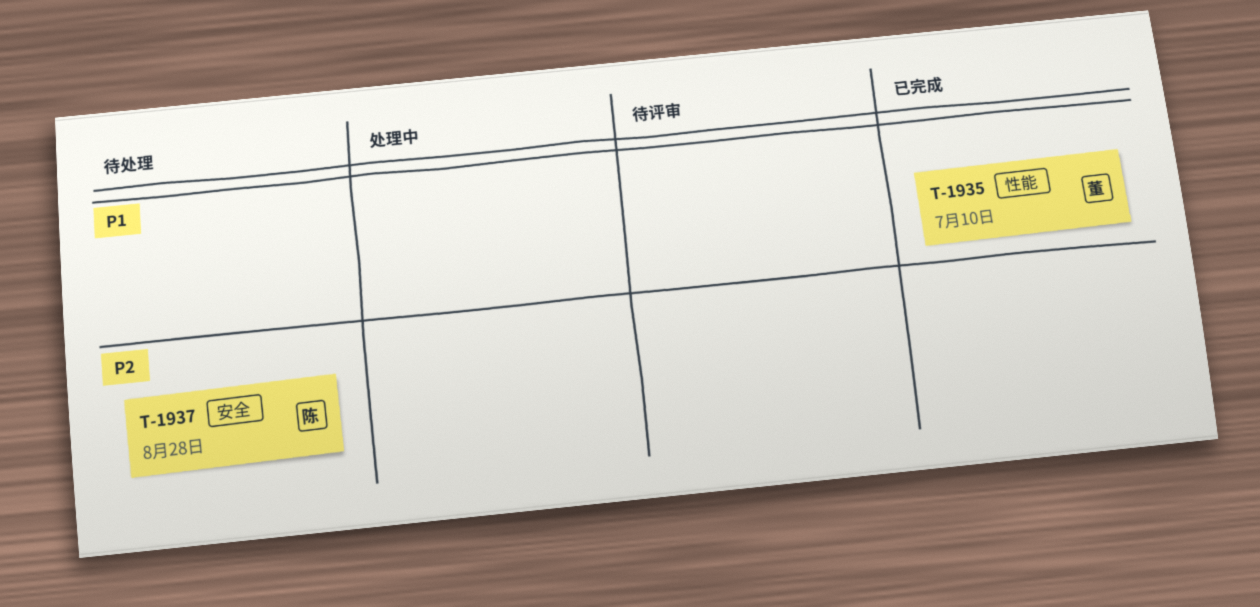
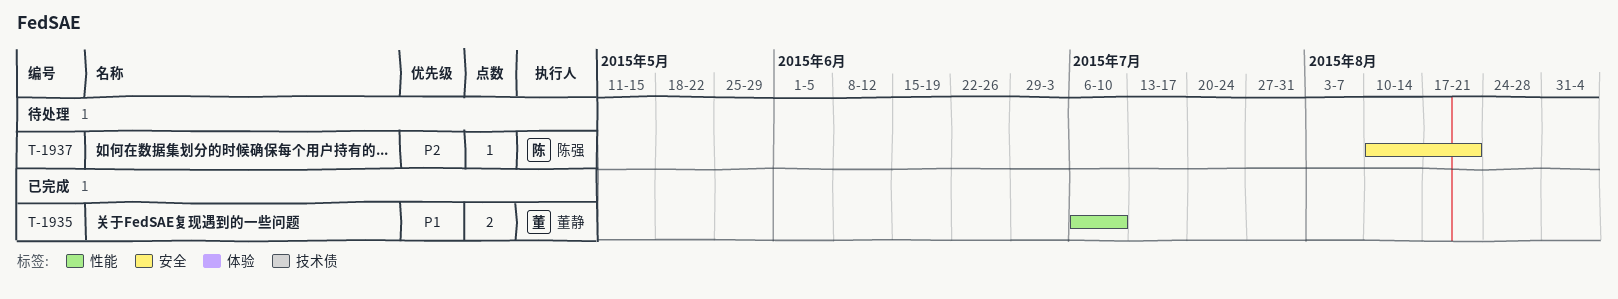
T-1937, due: Aug 28 -> Aug 21

